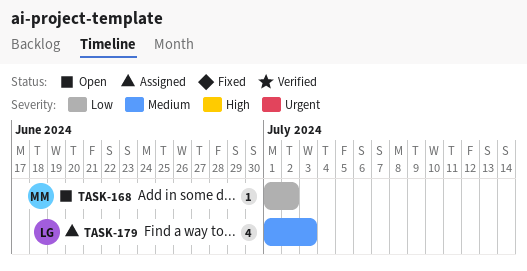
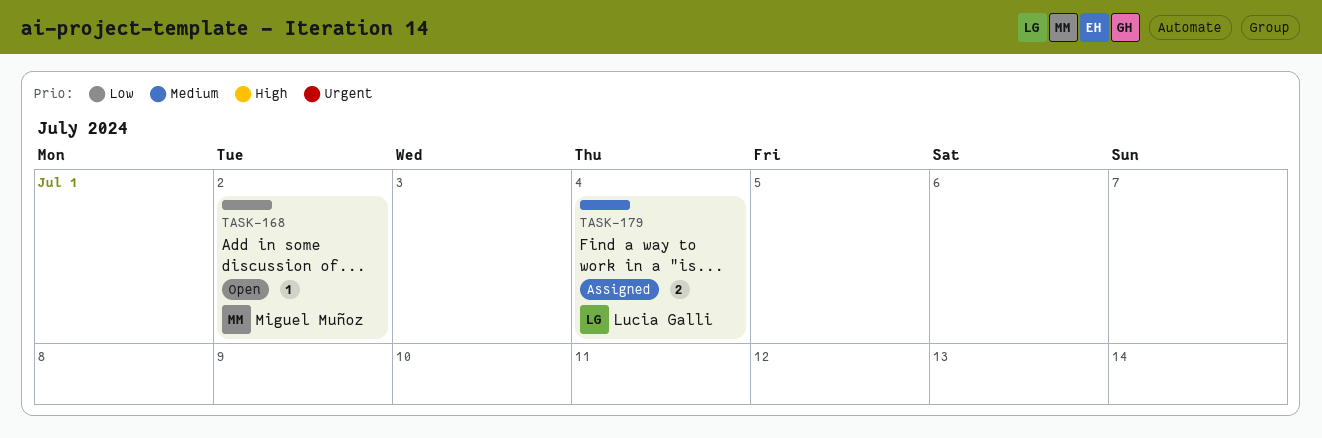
TASK-179, estimate: 4 -> 2
TASK-179, due: Jul 3 -> Jul 4

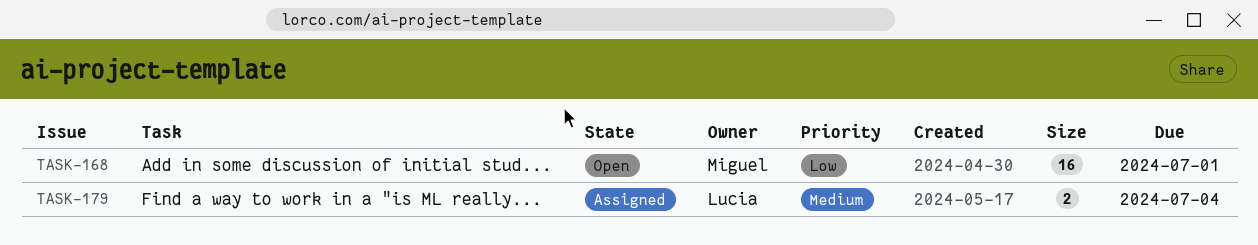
TASK-168, estimate: 1 -> 16
TASK-168, due: Jul 2 -> Jul 1

